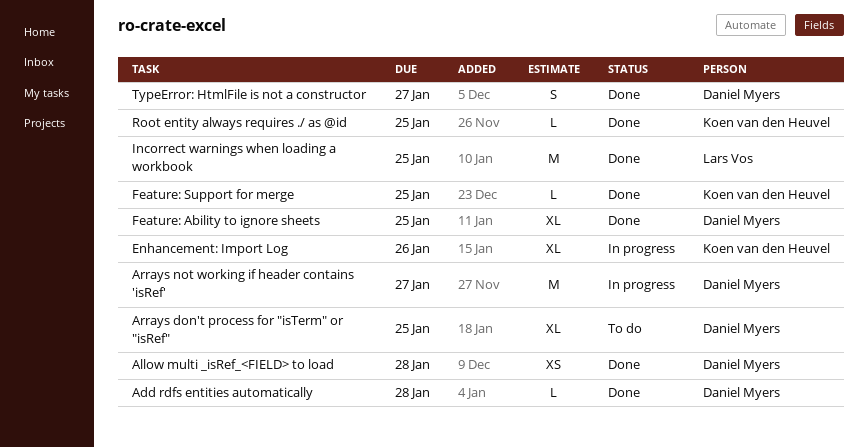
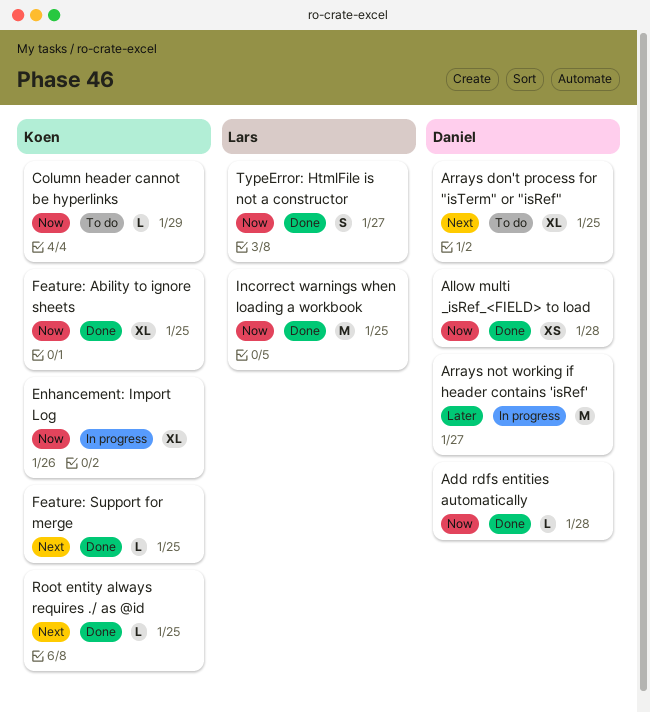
Column header cannot be hyperlinks: none -> present
Feature: Ability to ignore sheets, owner: Daniel Myers -> Koen van den Heuvel
TypeError: HtmlFile is not a constructor, owner: Daniel Myers -> Lars Vos

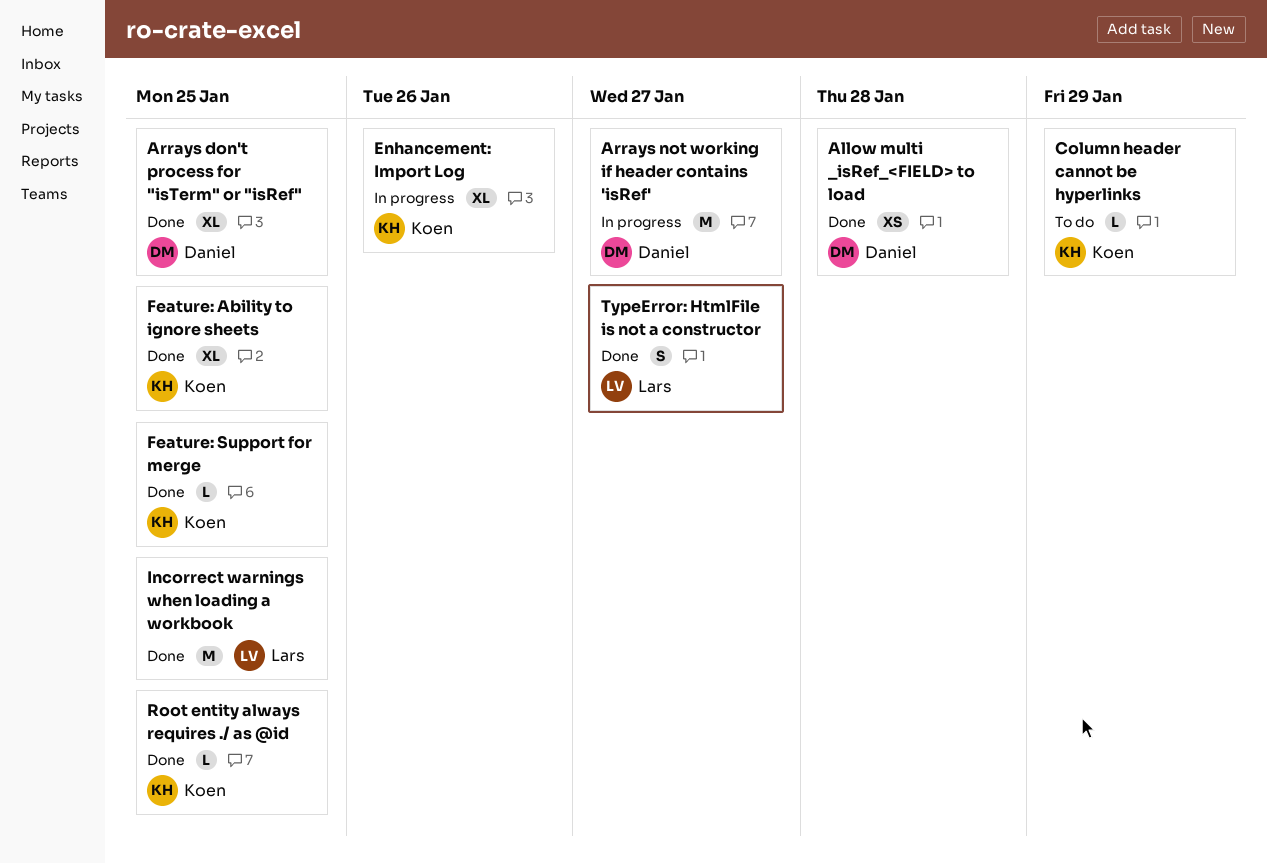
Add rdfs entities automatically: present -> none
Arrays don't process for "isTerm" or "isRef", status: To do -> Done

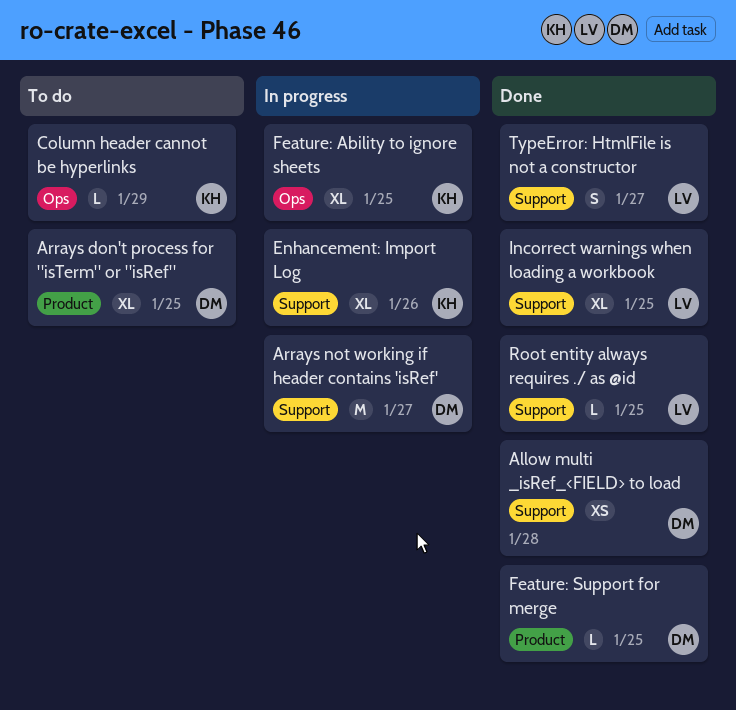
Arrays don't process for "isTerm" or "isRef", status: Done -> To do
Feature: Ability to ignore sheets, status: Done -> In progress
Feature: Support for merge, owner: Koen -> Daniel
Incorrect warnings when loading a workbook, estimate: M -> XL
Root entity always requires ./ as @id, owner: Koen -> Lars

